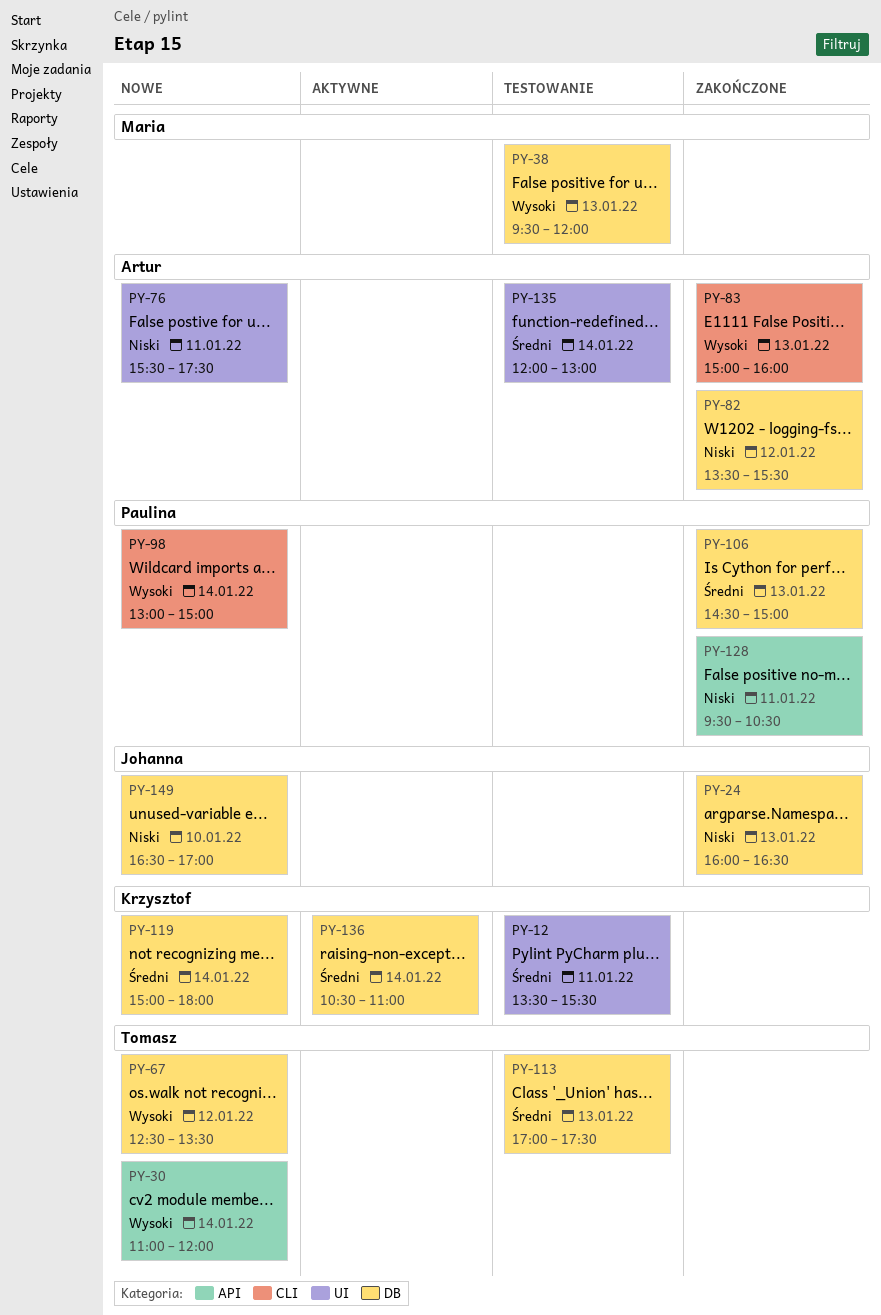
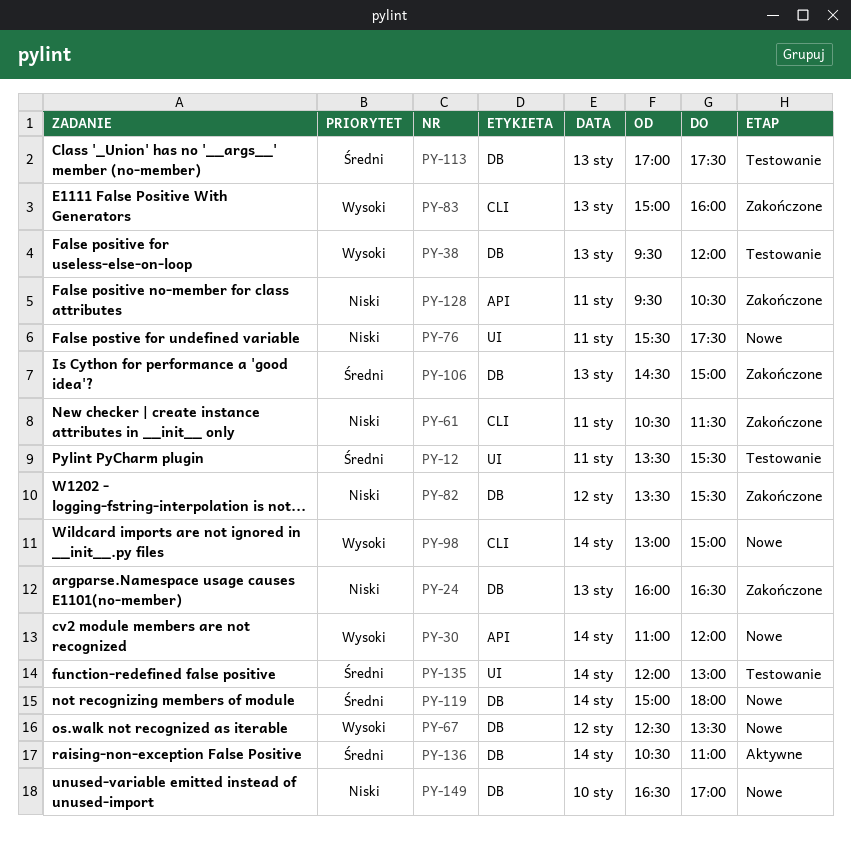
PY-61: none -> present

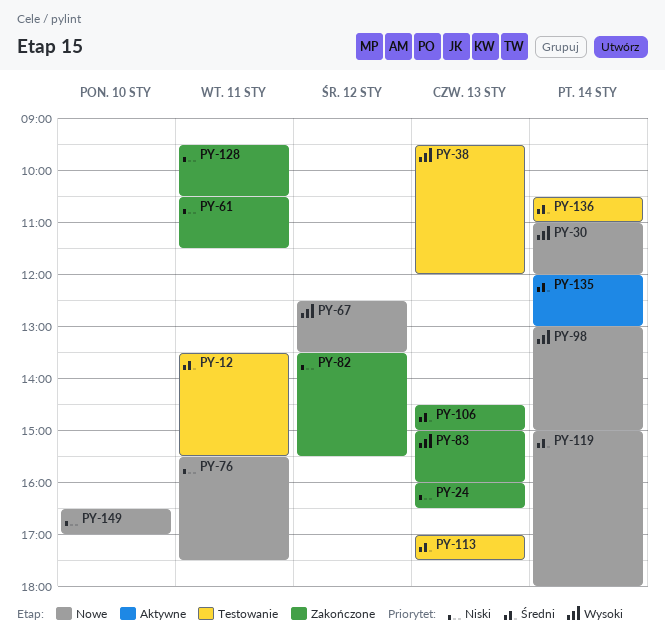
PY-135, status: Testowanie -> Aktywne
PY-136, status: Aktywne -> Testowanie

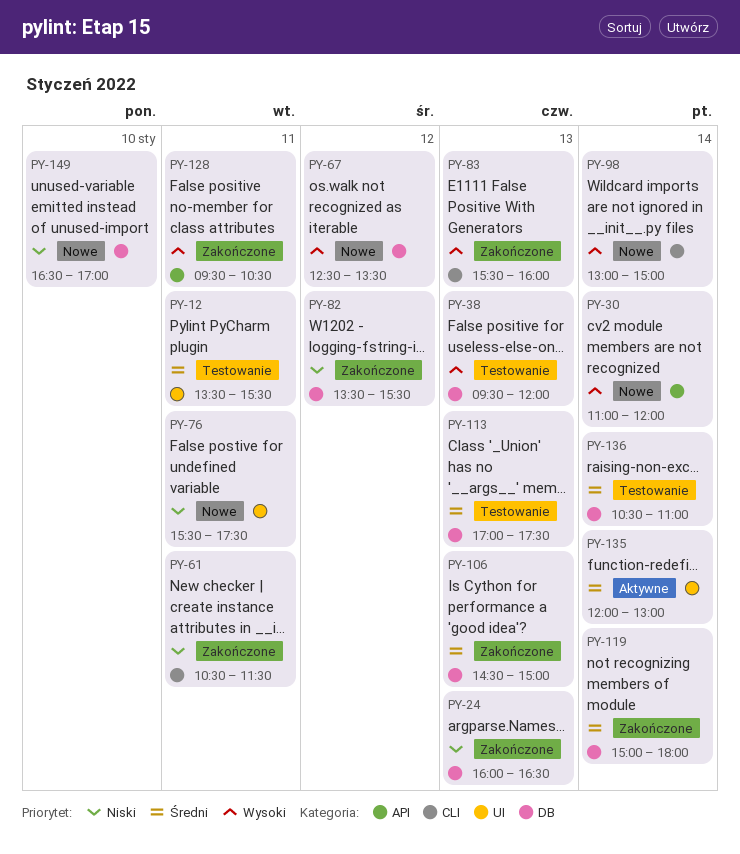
PY-83, begins: 15:00 -> 15:30
PY-119, status: Nowe -> Zakończone
PY-128, priority: Niski -> Wysoki

